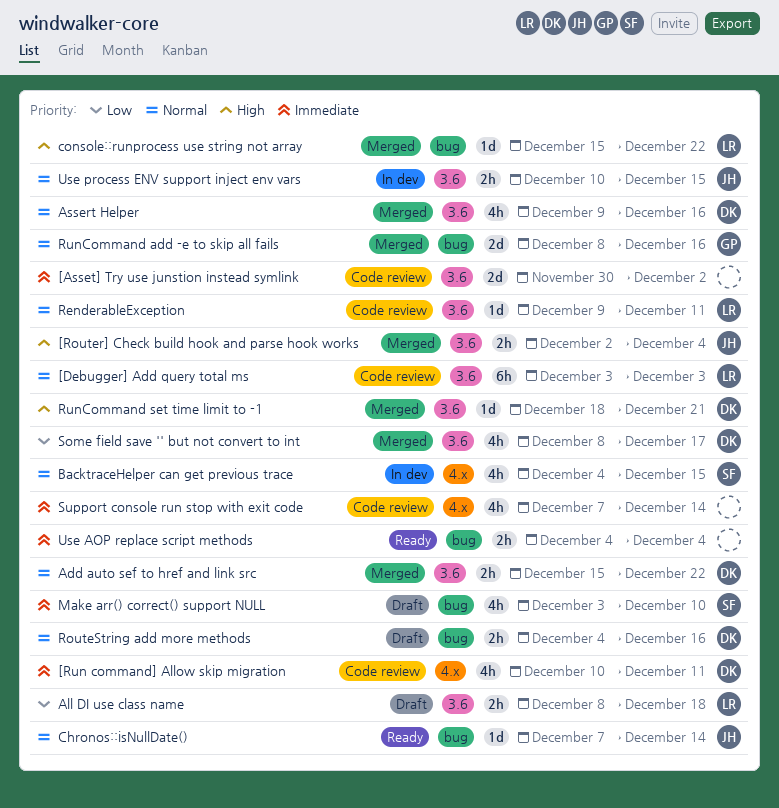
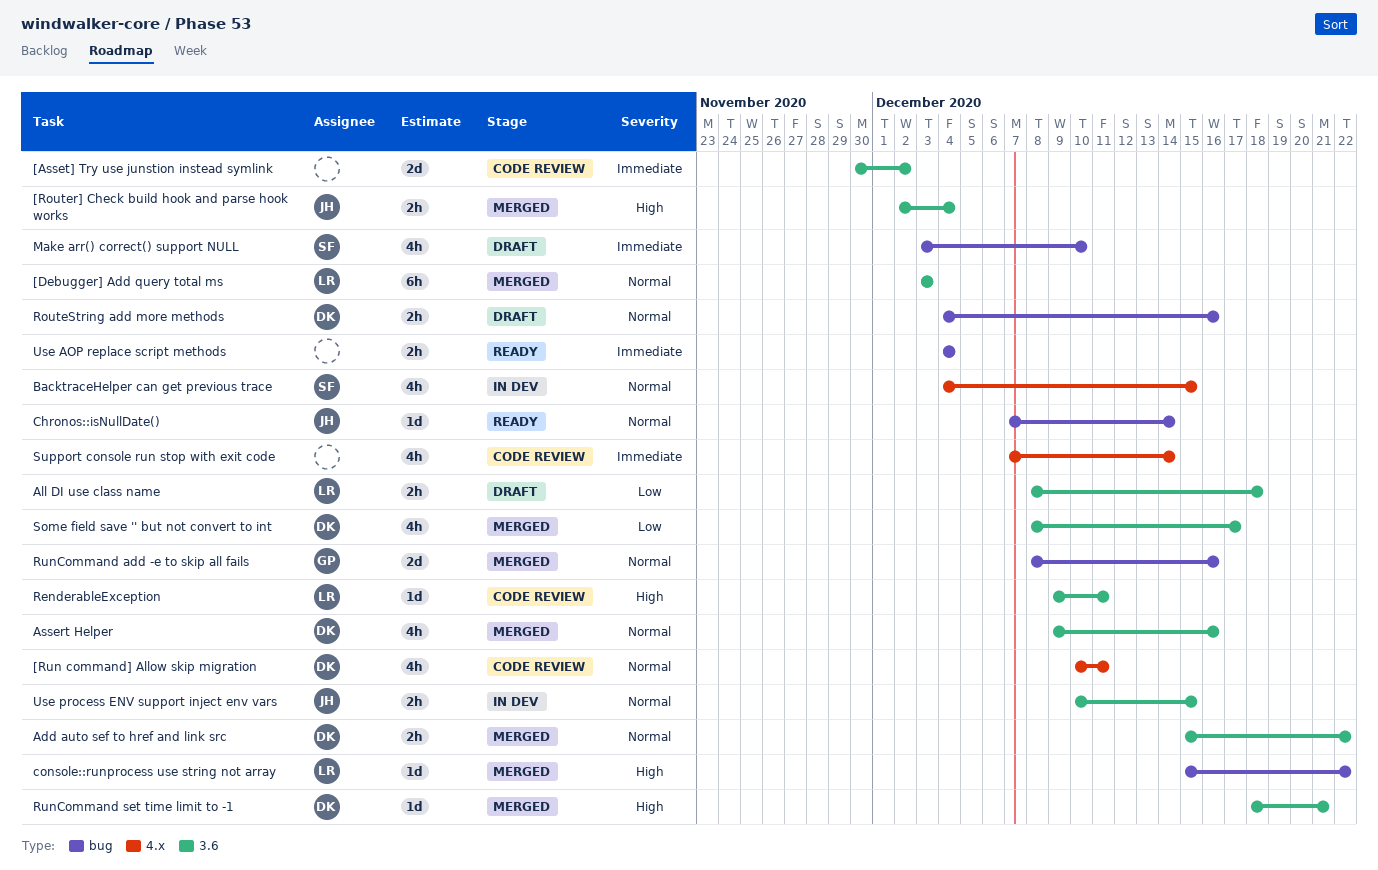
[Debugger] Add query total ms, status: Code review -> Merged
[Run command] Allow skip migration, priority: Immediate -> Normal
RenderableException, priority: Normal -> High

